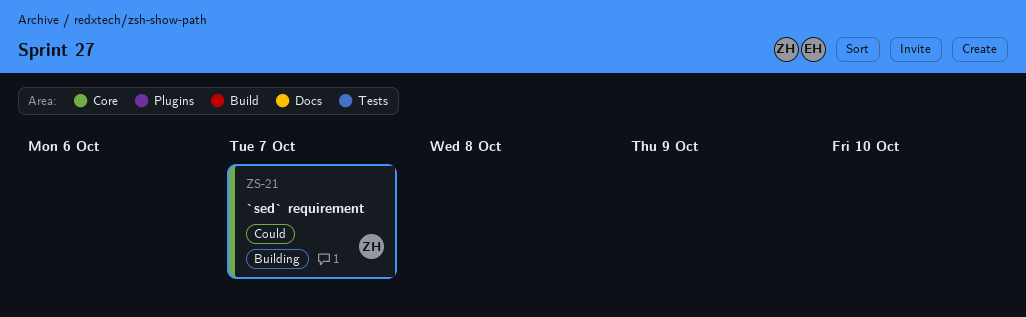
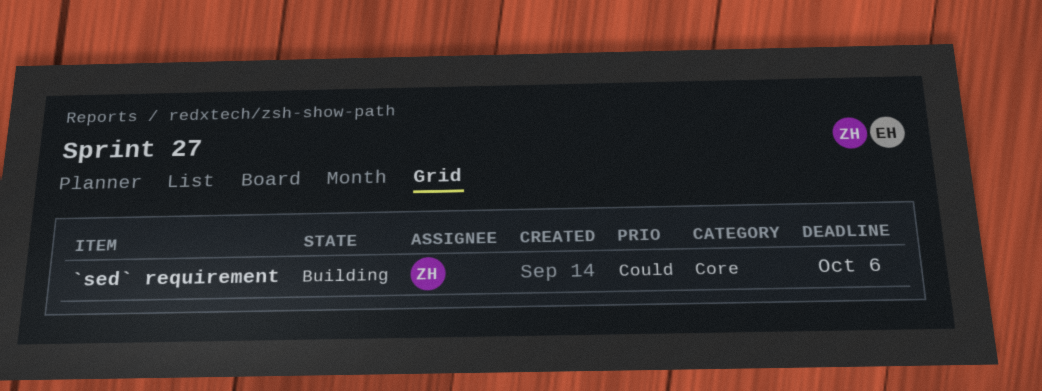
`sed` requirement, due: Oct 7 -> Oct 6

